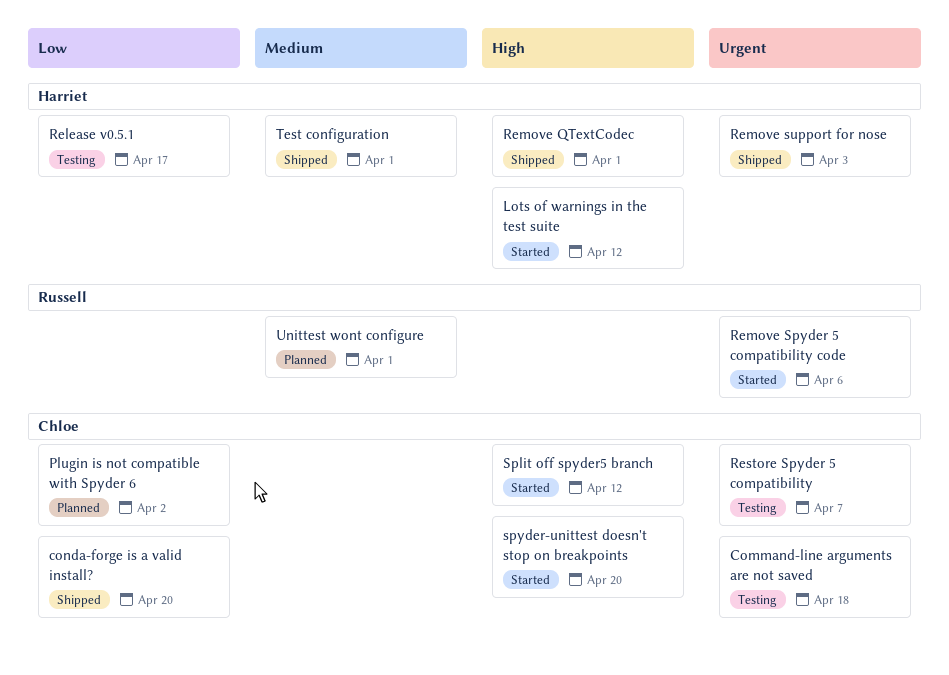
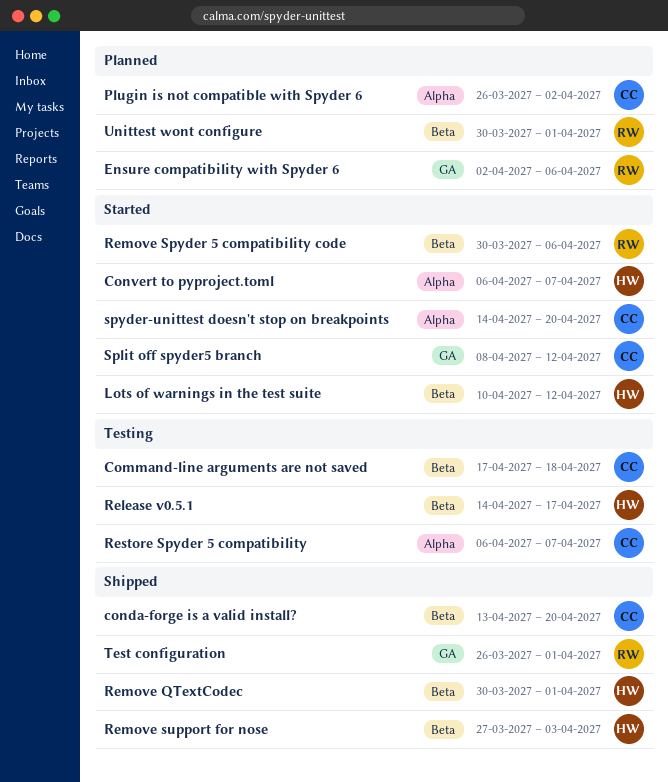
Convert to pyproject.toml: none -> present
Ensure compatibility with Spyder 6: none -> present
Test configuration, owner: Harriet -> Russell

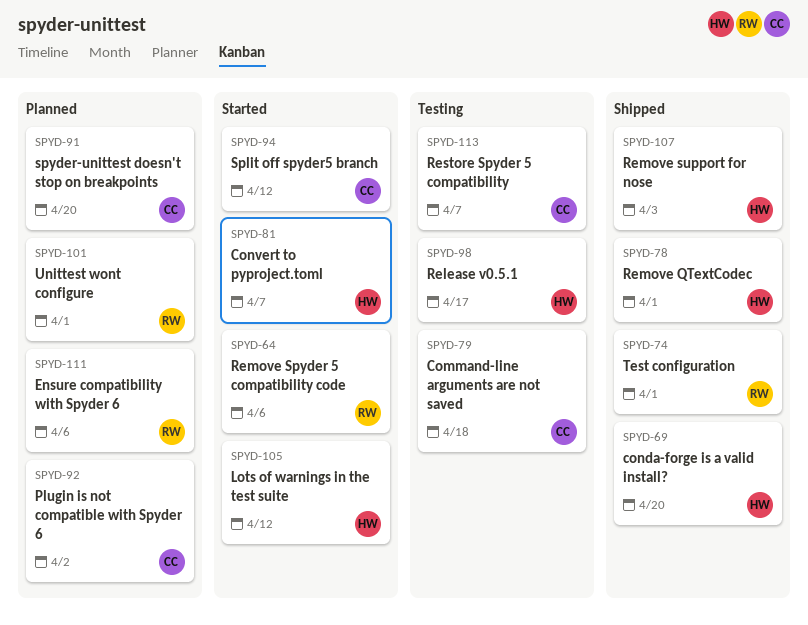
conda-forge is a valid install?, owner: CC -> HW
spyder-unittest doesn't stop on breakpoints, status: Started -> Planned

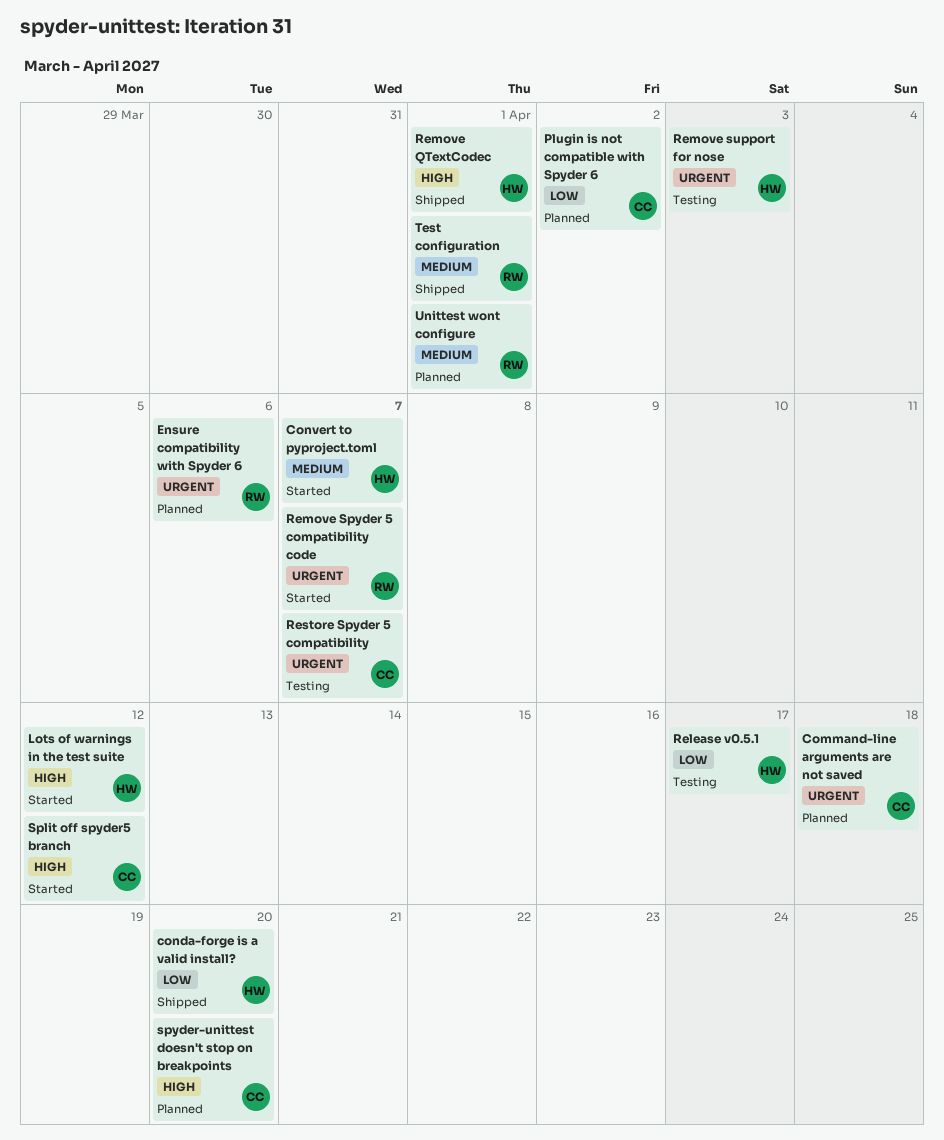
Command-line arguments are not saved, status: Testing -> Planned
Remove Spyder 5 compatibility code, due: Apr 6 -> Apr 7
Remove support for nose, status: Shipped -> Testing

